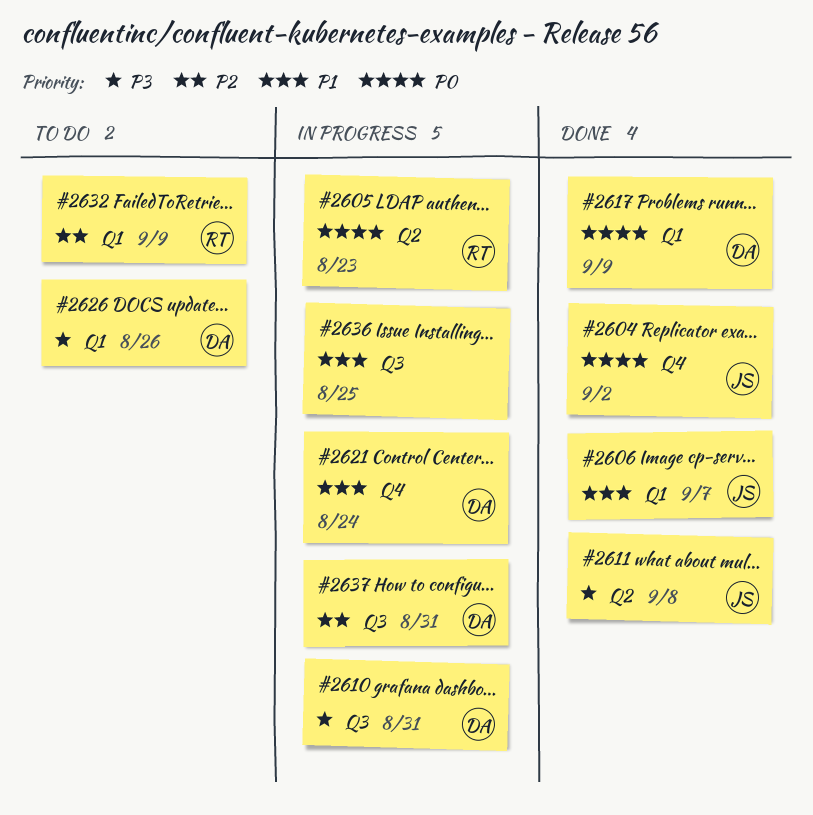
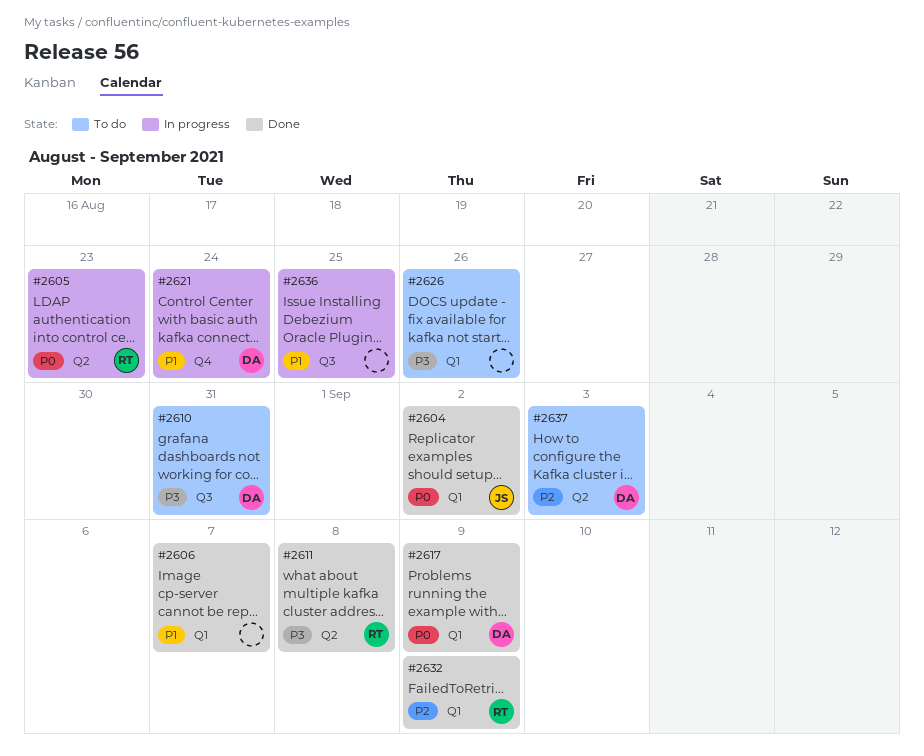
#2604, label: Q4 -> Q1
#2606, owner: JS -> none
#2610, status: In progress -> To do
#2611, owner: JS -> RT
#2626, owner: DA -> none
#2632, status: To do -> Done
#2637, status: In progress -> To do
#2637, label: Q3 -> Q2
#2637, due: Aug 31 -> Sep 3

